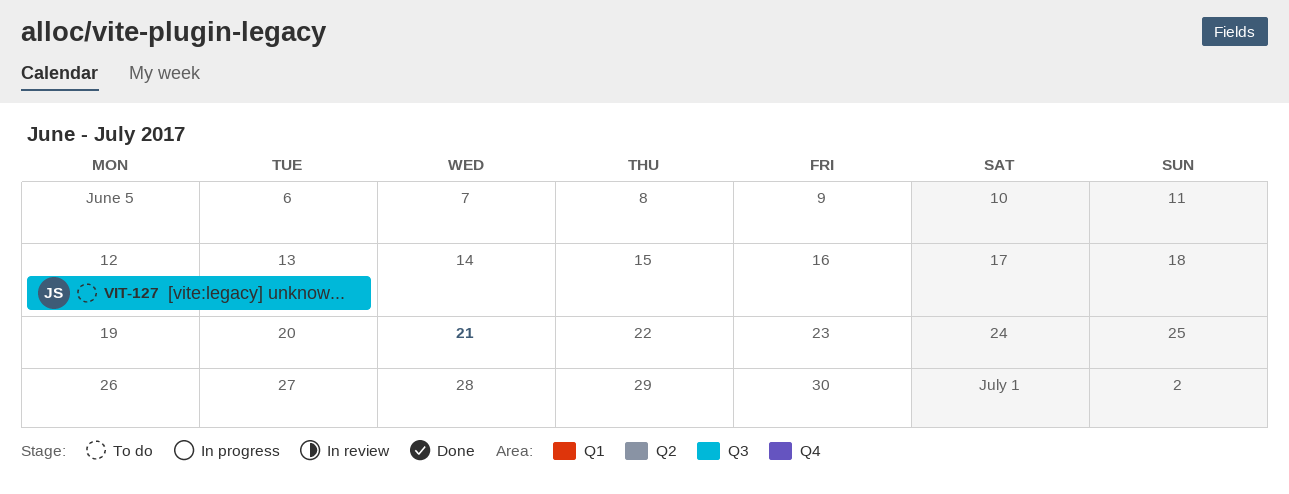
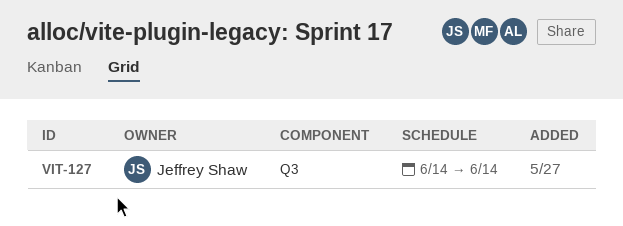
VIT-127, start: Jun 12 -> Jun 14
VIT-127, due: Jun 13 -> Jun 14

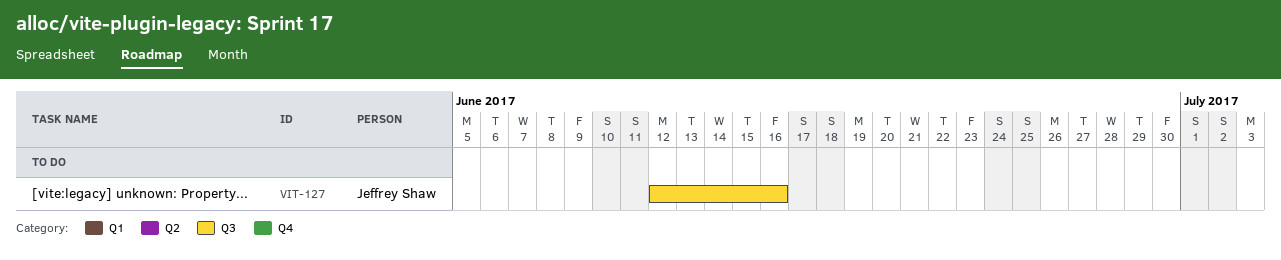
VIT-127, start: Jun 14 -> Jun 12
VIT-127, due: Jun 14 -> Jun 16

